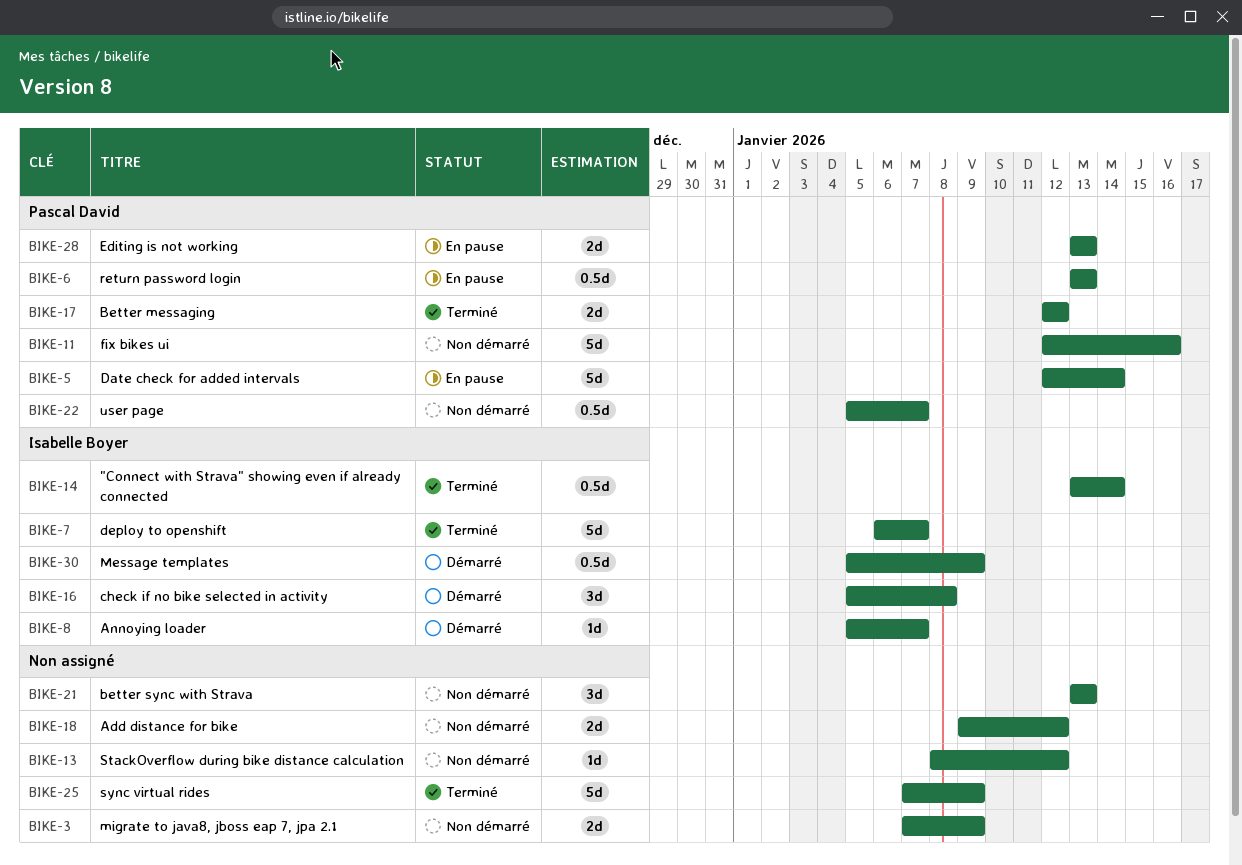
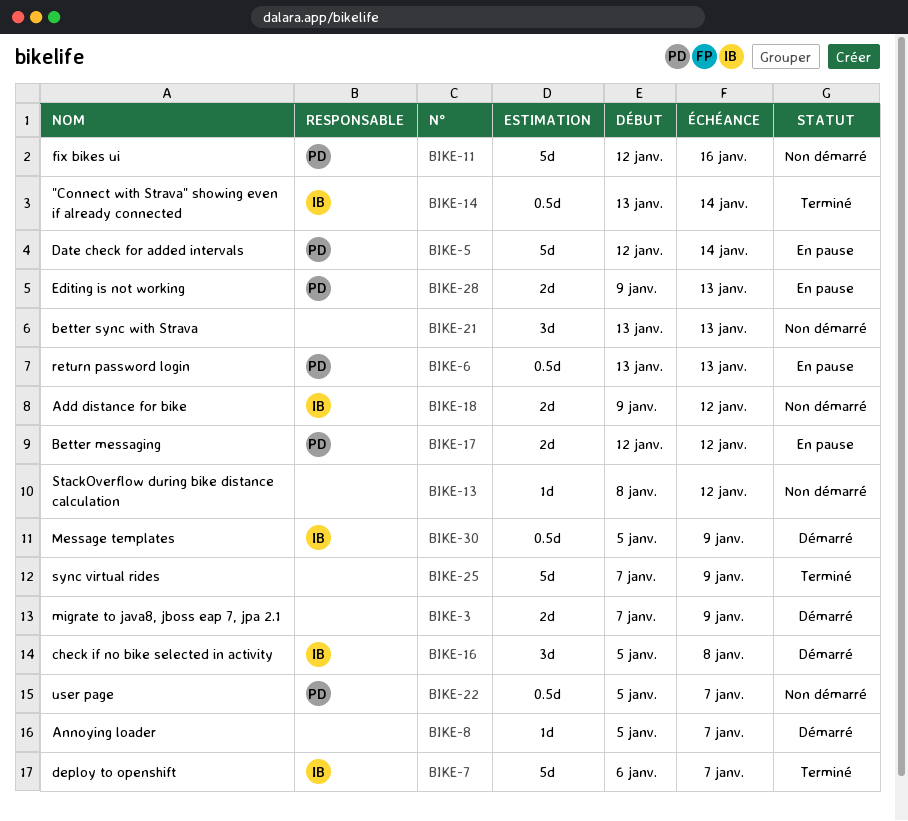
BIKE-3, status: Non démarré -> Démarré
BIKE-8, owner: Isabelle Boyer -> none
BIKE-17, status: Terminé -> En pause
BIKE-18, owner: none -> Isabelle Boyer
BIKE-28, start: Jan 13 -> Jan 9

